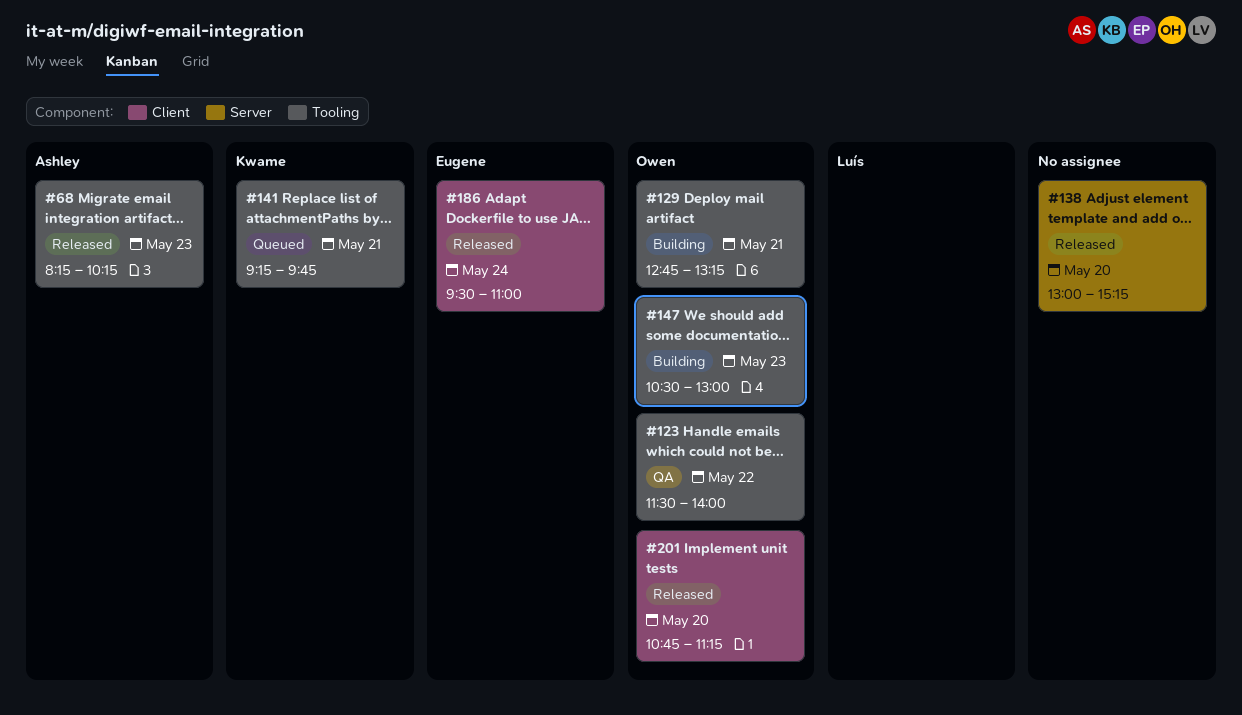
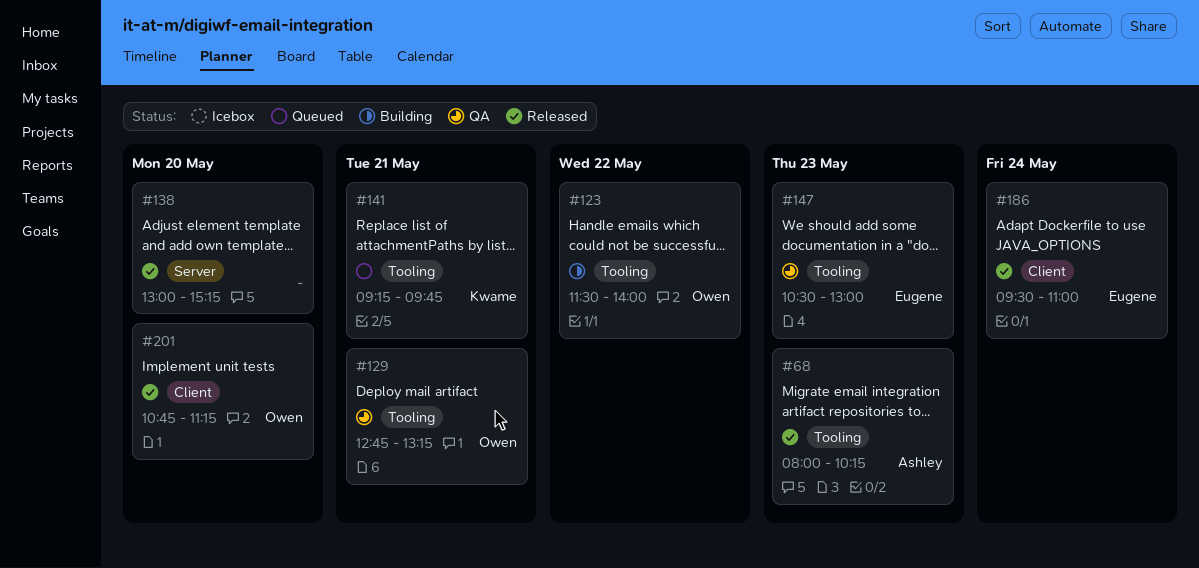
#68, begins: 08:15 -> 08:00
#123, status: QA -> Building
#129, status: Building -> QA
#147, status: Building -> QA
#147, owner: Owen -> Eugene

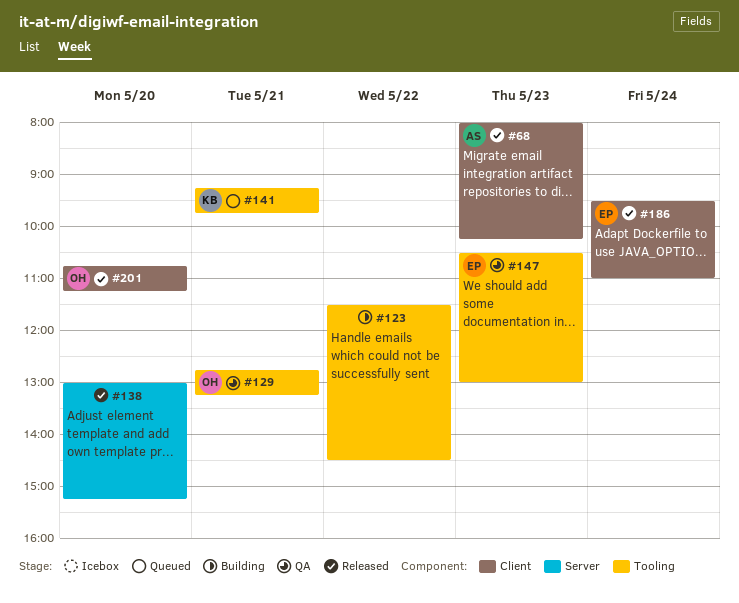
#68, label: Tooling -> Client
#123, owner: Owen -> none
#123, ends: 14:00 -> 14:30

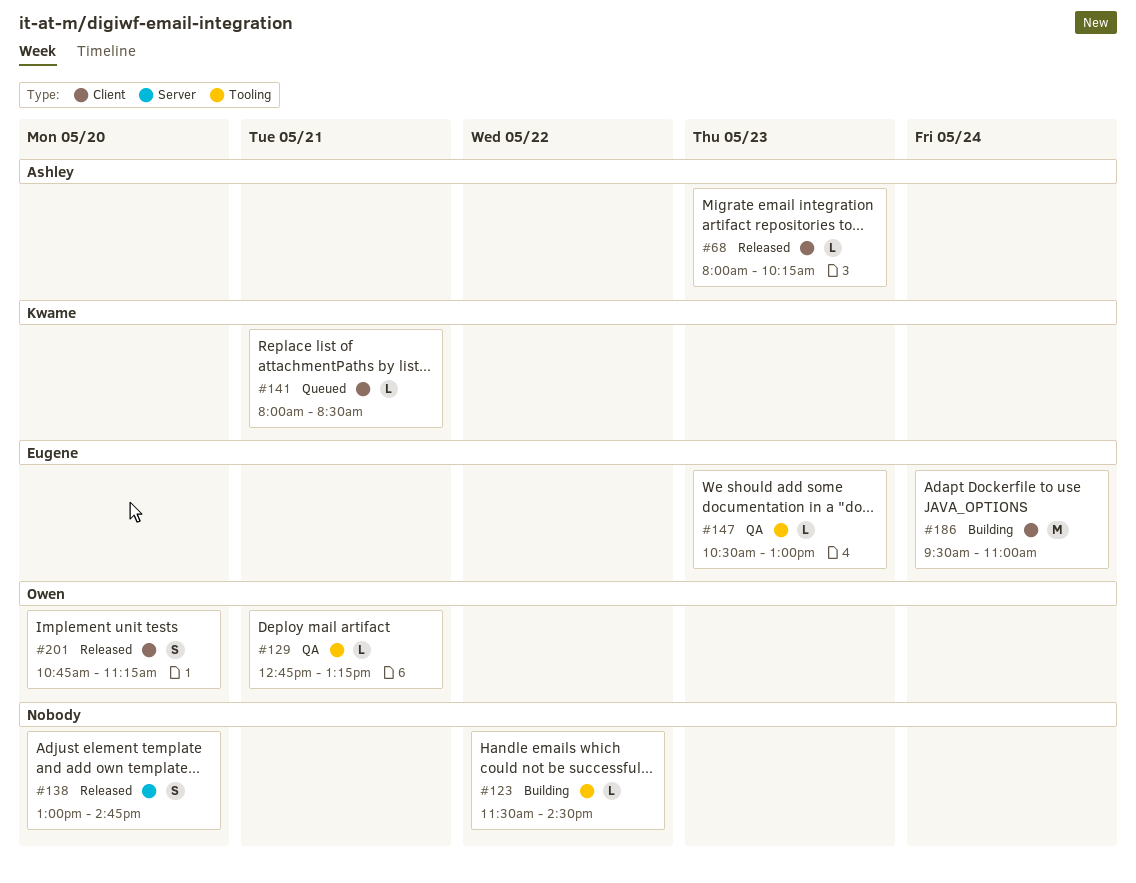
#138, ends: 15:15 -> 14:45
#141, label: Tooling -> Client
#141, begins: 09:15 -> 08:00
#141, ends: 09:45 -> 08:30
#186, status: Released -> Building

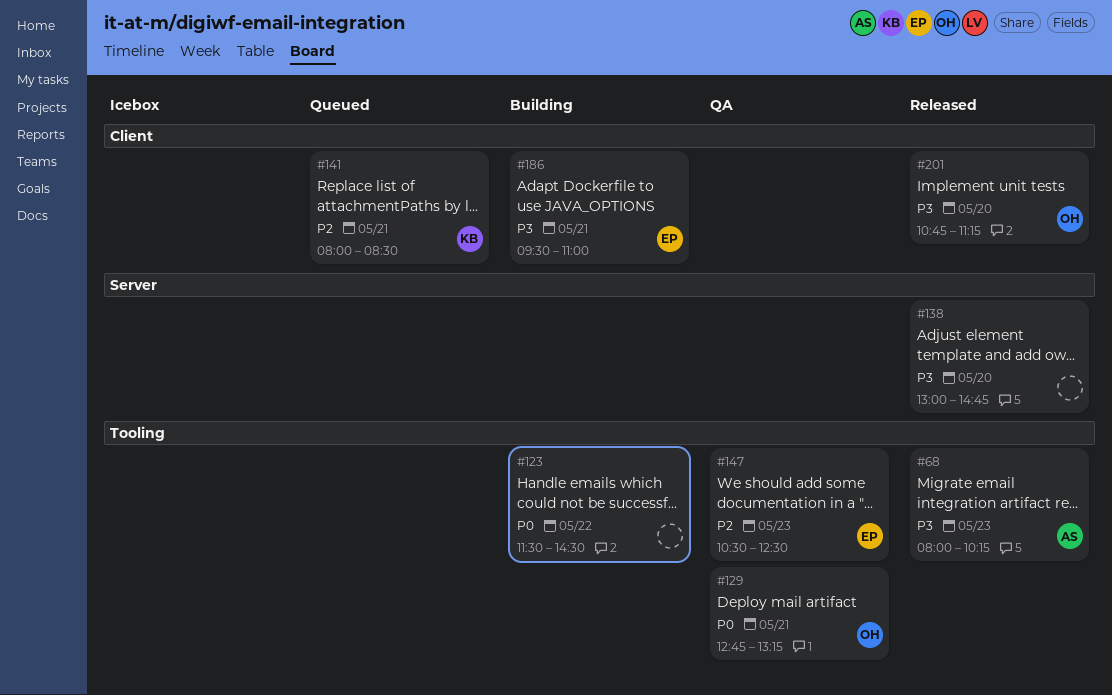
#68, label: Client -> Tooling
#147, ends: 13:00 -> 12:30
#186, day: May 24 -> May 21

